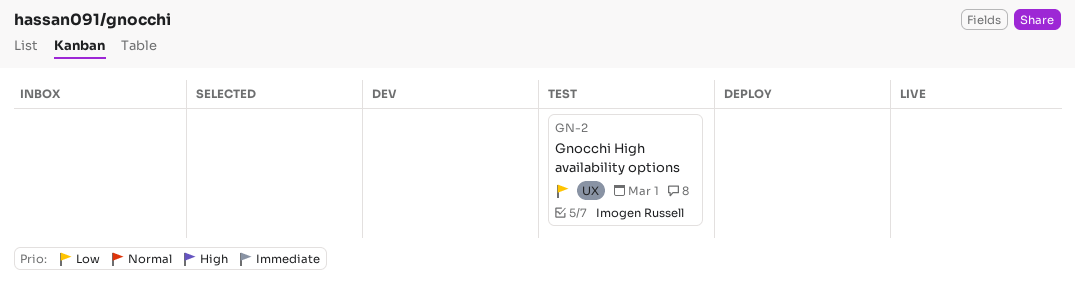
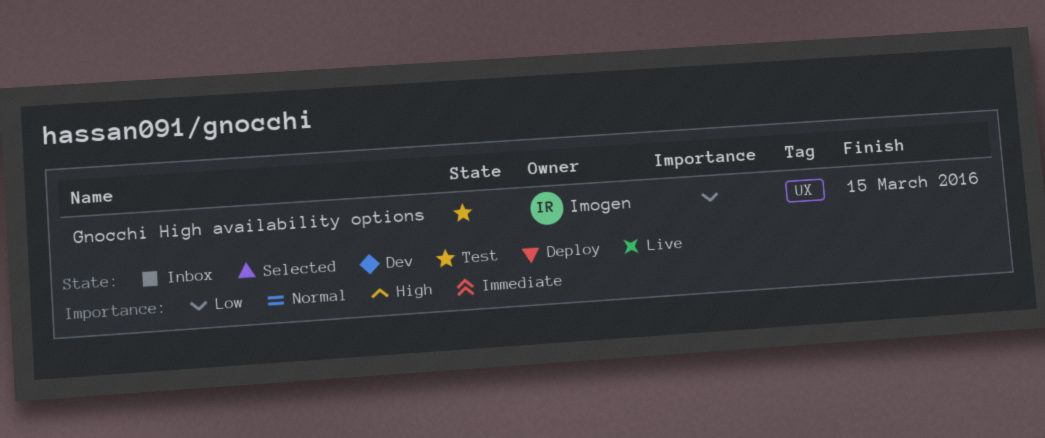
Gnocchi High availability options, due: Mar 1 -> Mar 15

